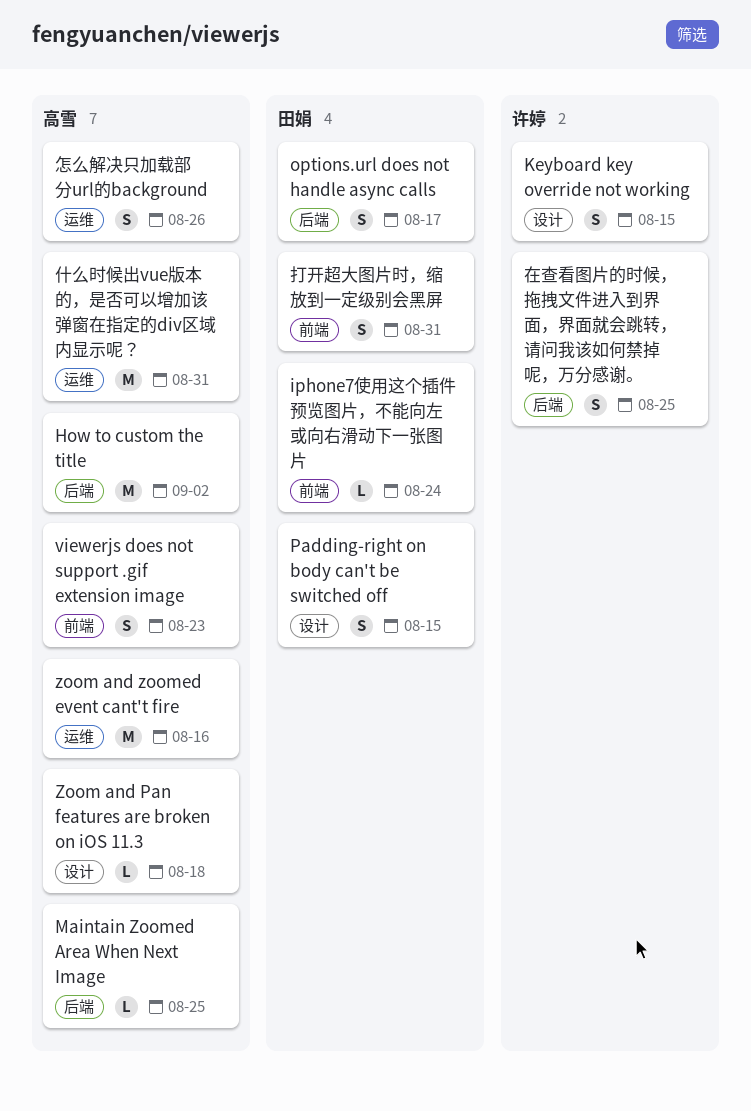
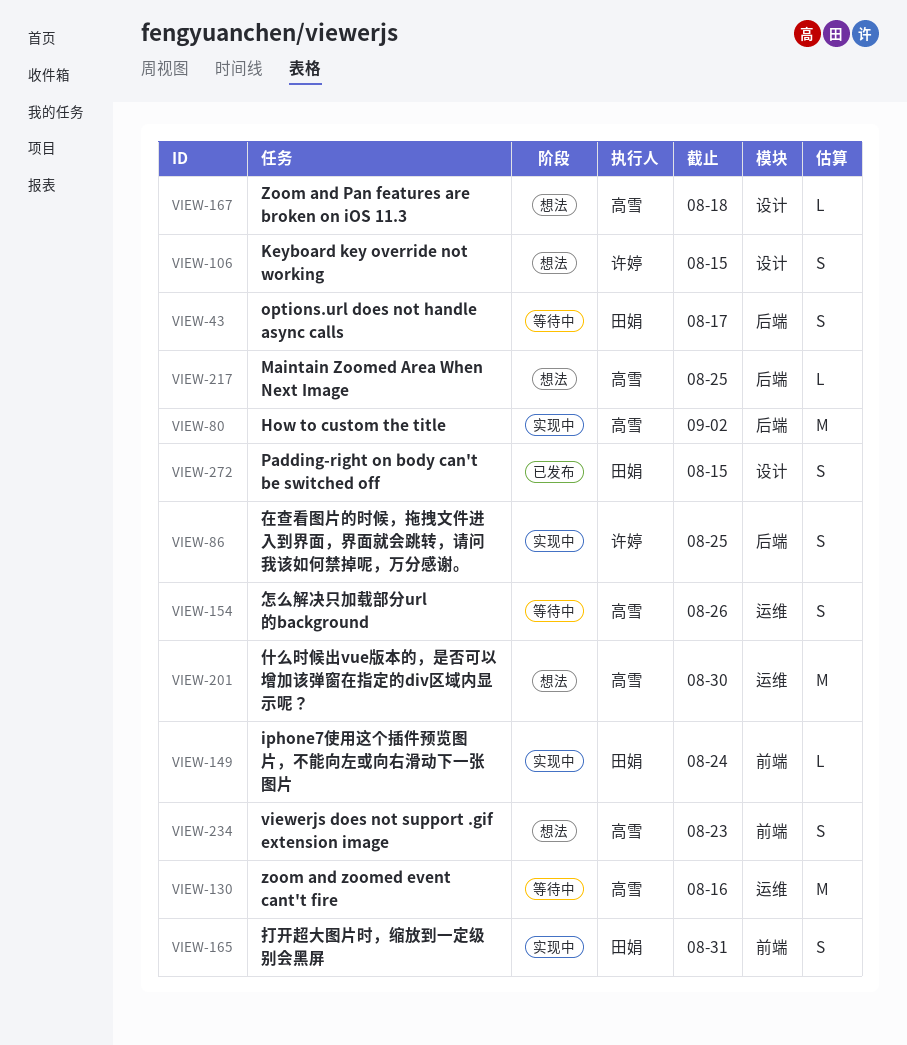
什么时候出vue版本的，是否可以增加该弹窗在指定的div区域内显示呢？, due: Aug 31 -> Aug 30

